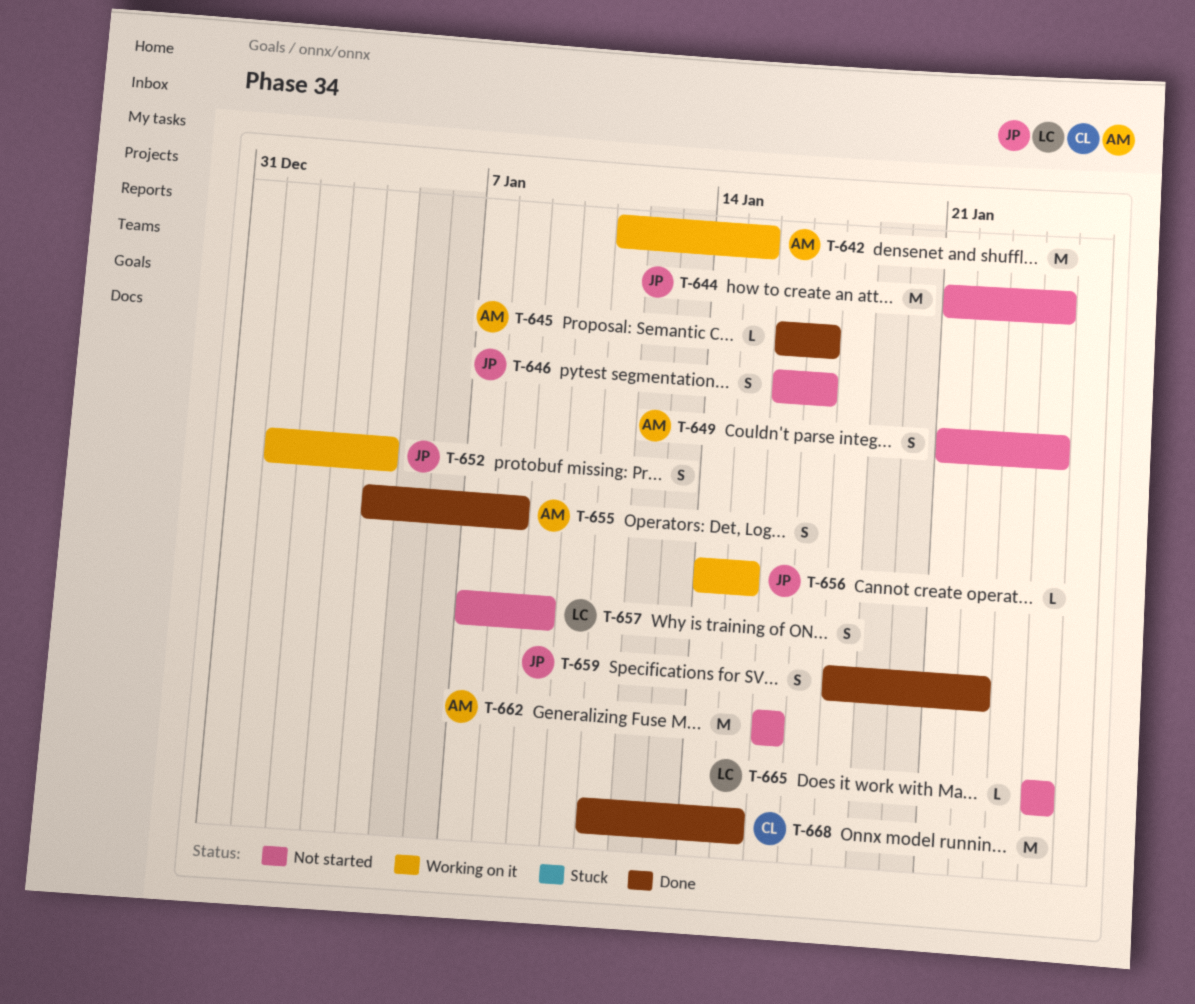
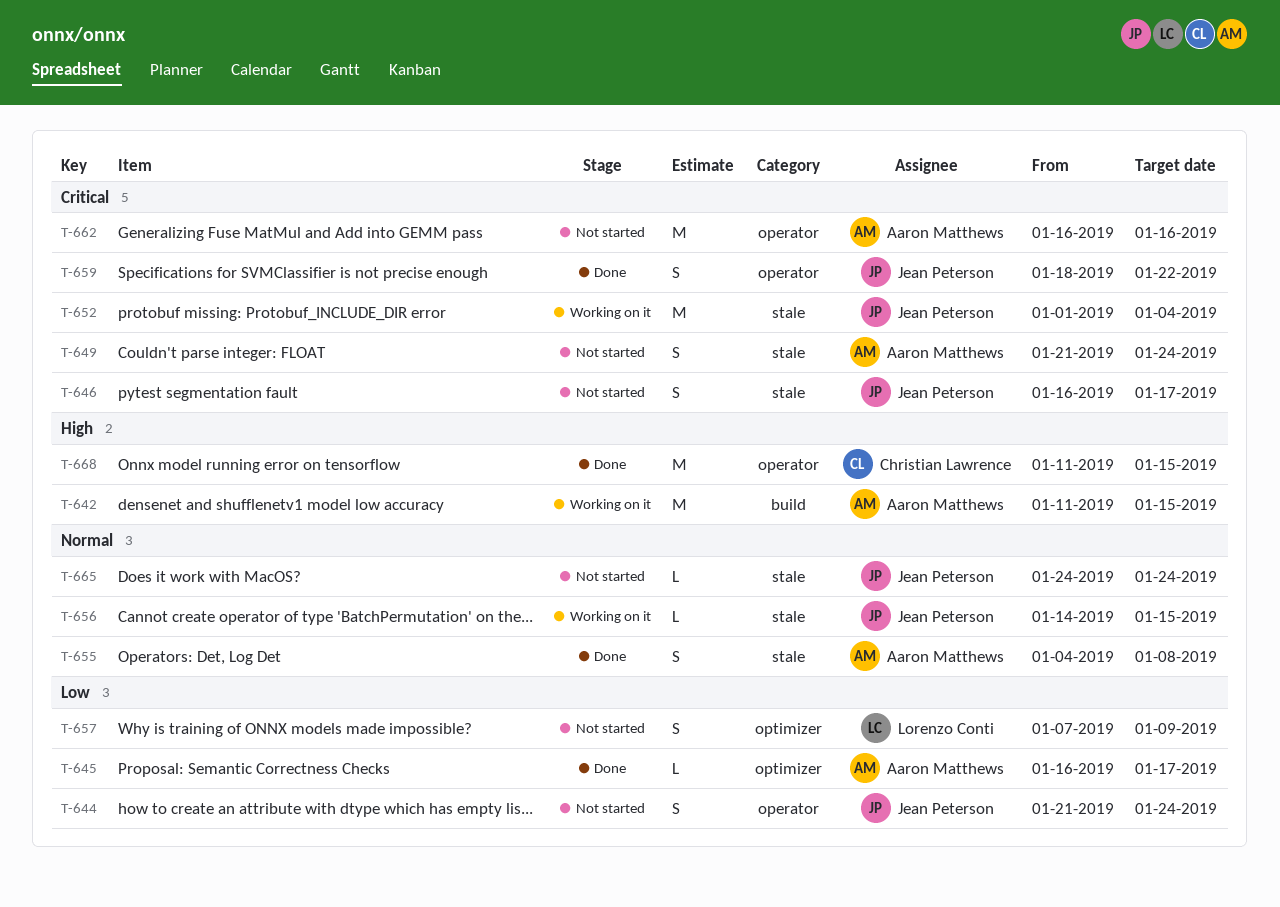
T-644, estimate: M -> S
T-652, estimate: S -> M
T-665, owner: Lorenzo Conti -> Jean Peterson

